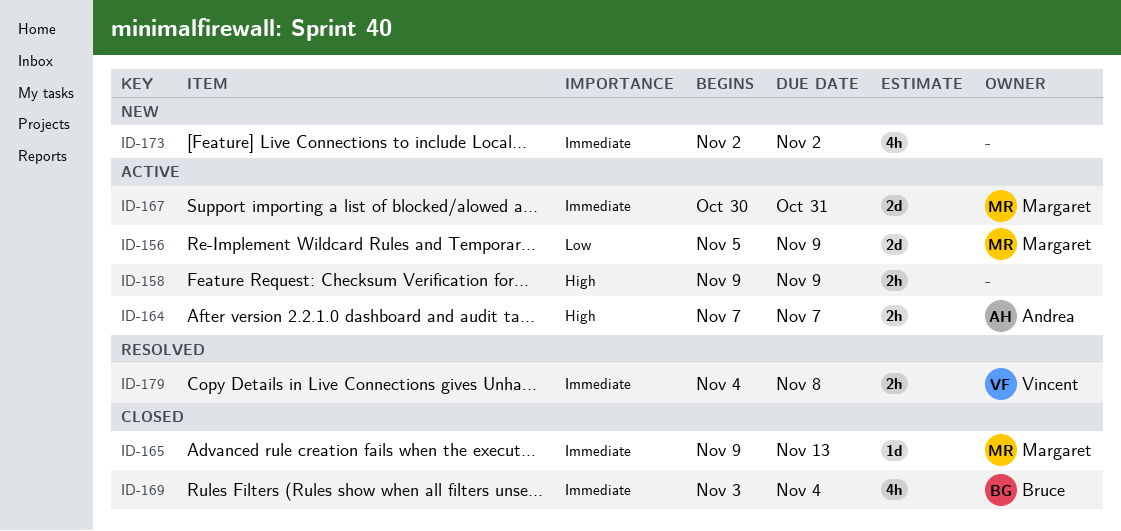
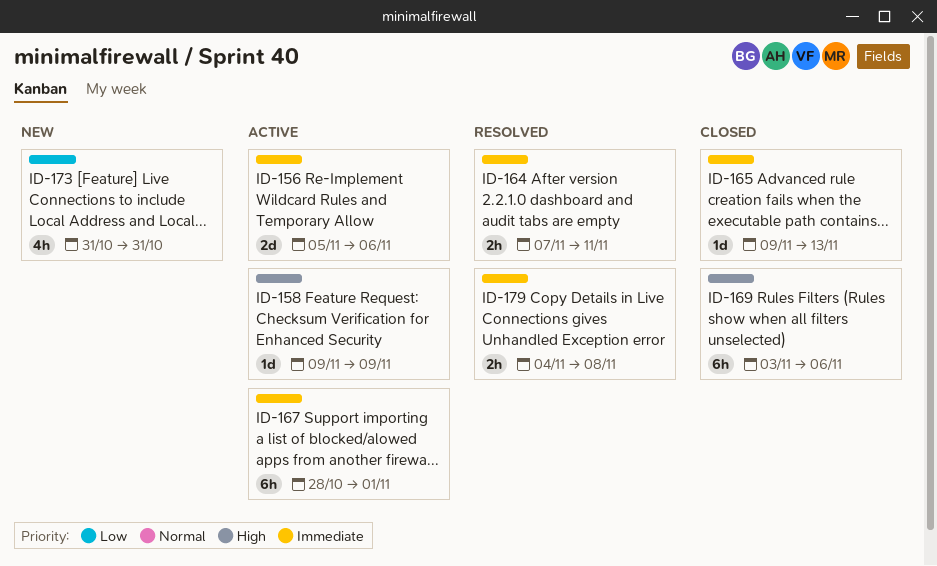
ID-156, priority: Low -> Immediate
ID-156, due: Nov 9 -> Nov 6
ID-158, estimate: 2h -> 1d
ID-164, status: Active -> Resolved
ID-164, priority: High -> Immediate
ID-164, due: Nov 7 -> Nov 11
ID-167, estimate: 2d -> 6h
ID-167, start: Oct 30 -> Oct 28
ID-167, due: Oct 31 -> Nov 1
ID-169, priority: Immediate -> High
ID-169, estimate: 4h -> 6h
ID-169, due: Nov 4 -> Nov 6
ID-173, priority: Immediate -> Low
ID-173, start: Nov 2 -> Oct 31
ID-173, due: Nov 2 -> Oct 31

